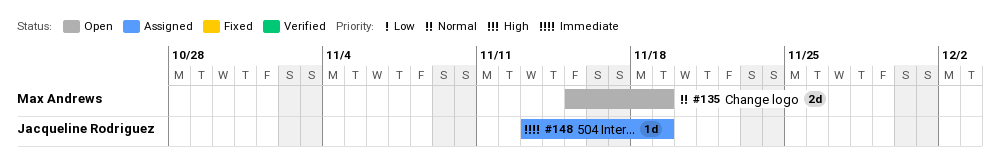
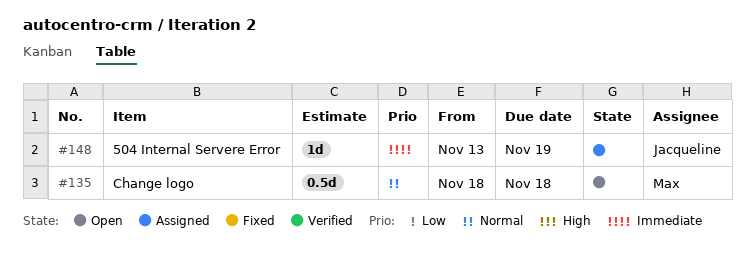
#135, estimate: 2d -> 0.5d
#135, start: Nov 15 -> Nov 18
#135, due: Nov 19 -> Nov 18

